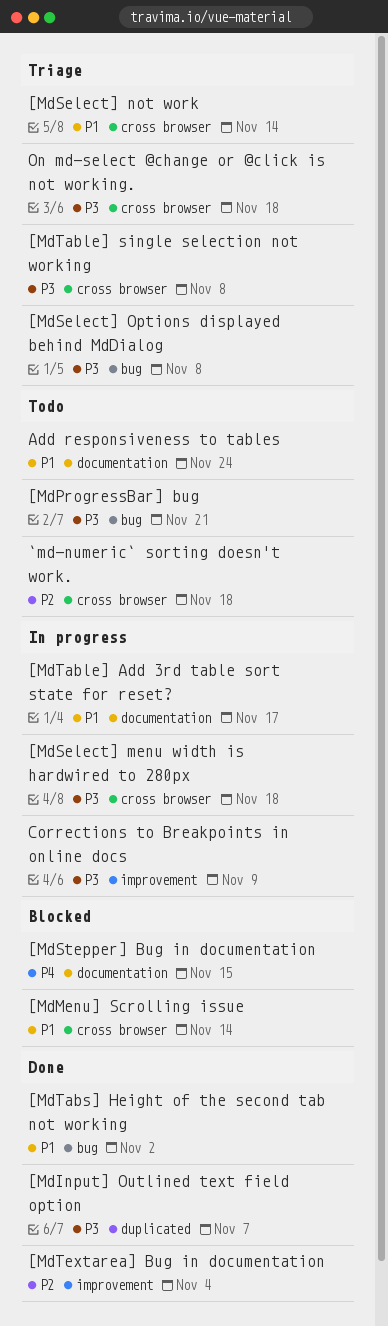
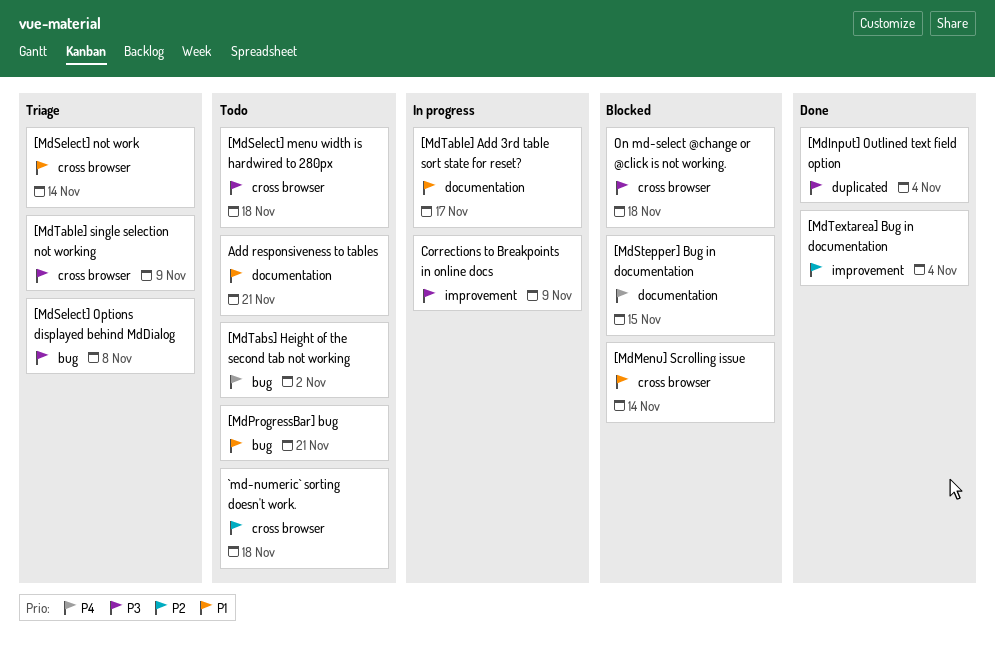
[MdInput] Outlined text field option, due: Nov 7 -> Nov 4
[MdProgressBar] bug, priority: P3 -> P1
[MdSelect] menu width is hardwired to 280px, status: In progress -> Todo
[MdTable] single selection not working, due: Nov 8 -> Nov 9
[MdTabs] Height of the second tab not working, status: Done -> Todo
[MdTabs] Height of the second tab not working, priority: P1 -> P4
Add responsiveness to tables, due: Nov 24 -> Nov 21
On md-select @change or @click is not working., status: Triage -> Blocked

